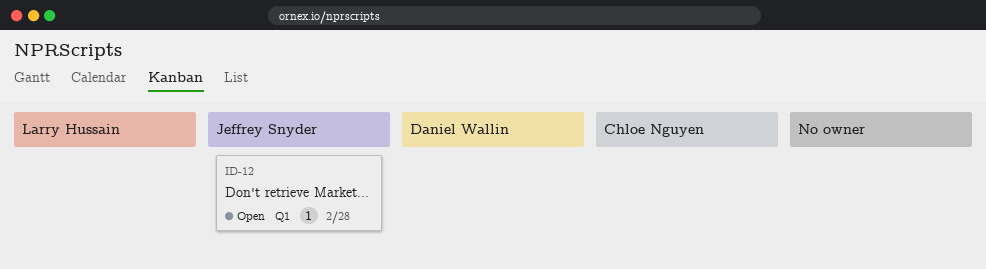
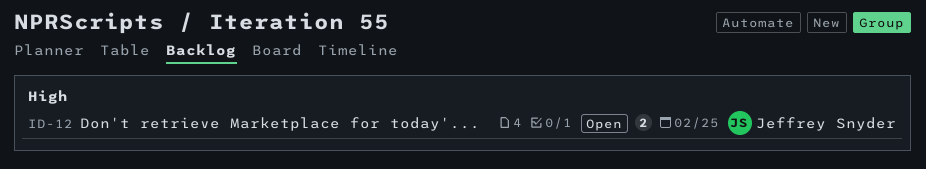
ID-12, estimate: 1 -> 2
ID-12, due: Feb 28 -> Feb 25

